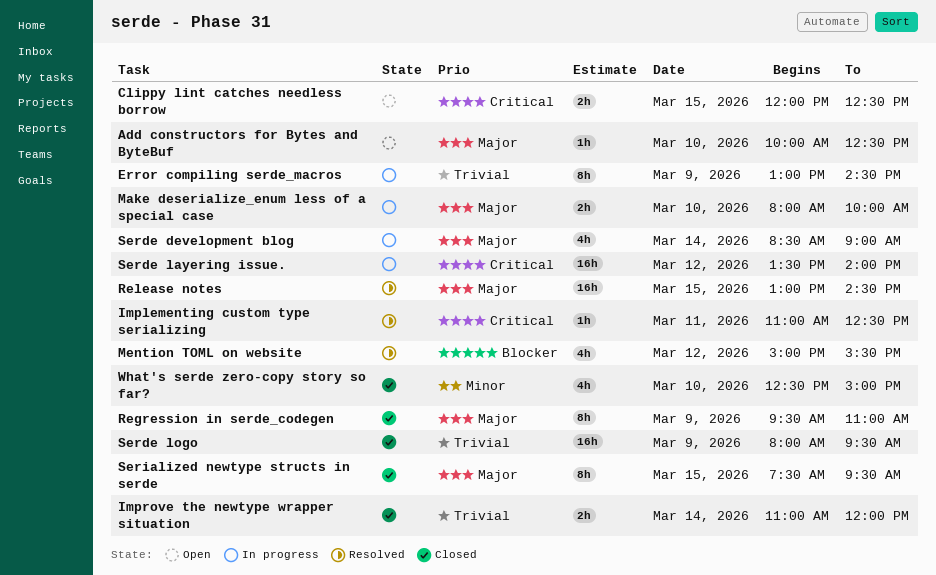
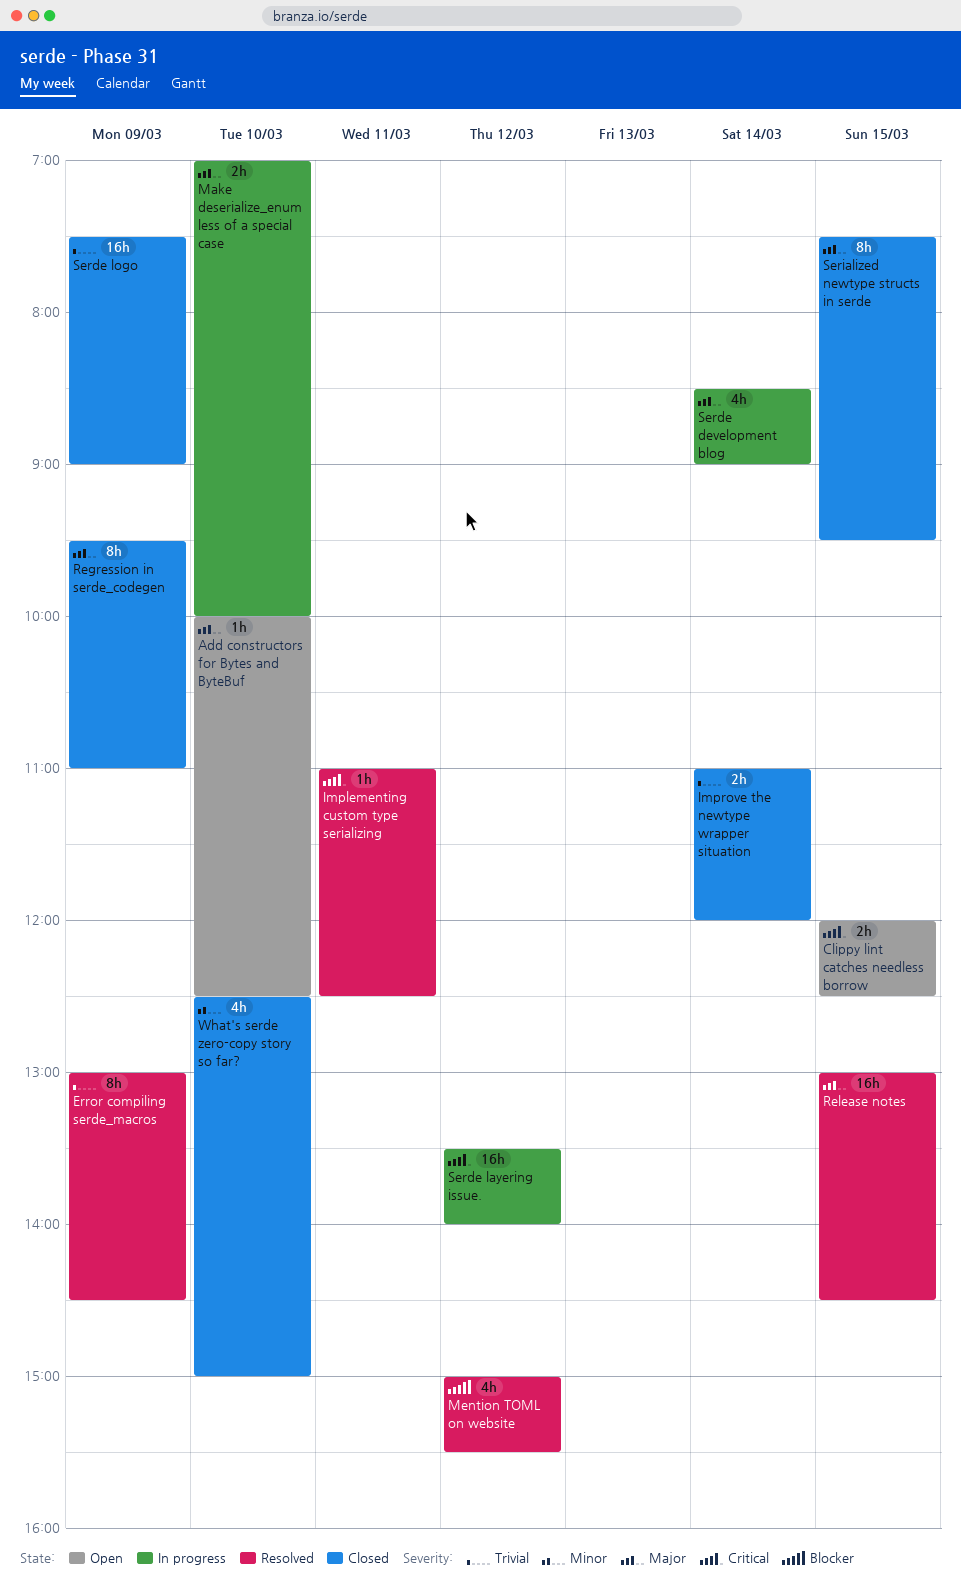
Error compiling serde_macros, status: In progress -> Resolved
Make deserialize_enum less of a special case, begins: 08:00 -> 07:00
Serde logo, begins: 08:00 -> 07:30
Serde logo, ends: 09:30 -> 09:00

